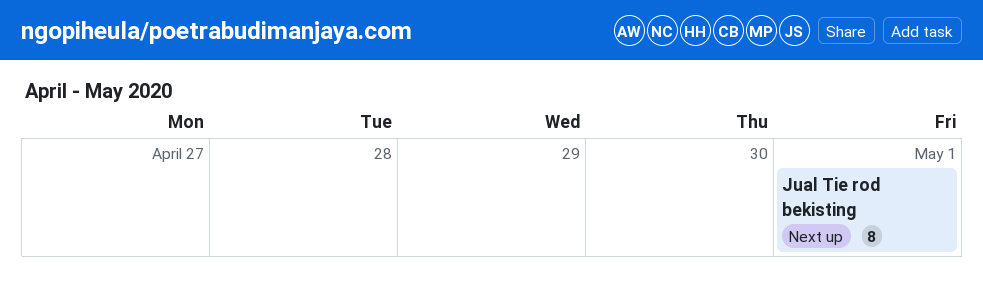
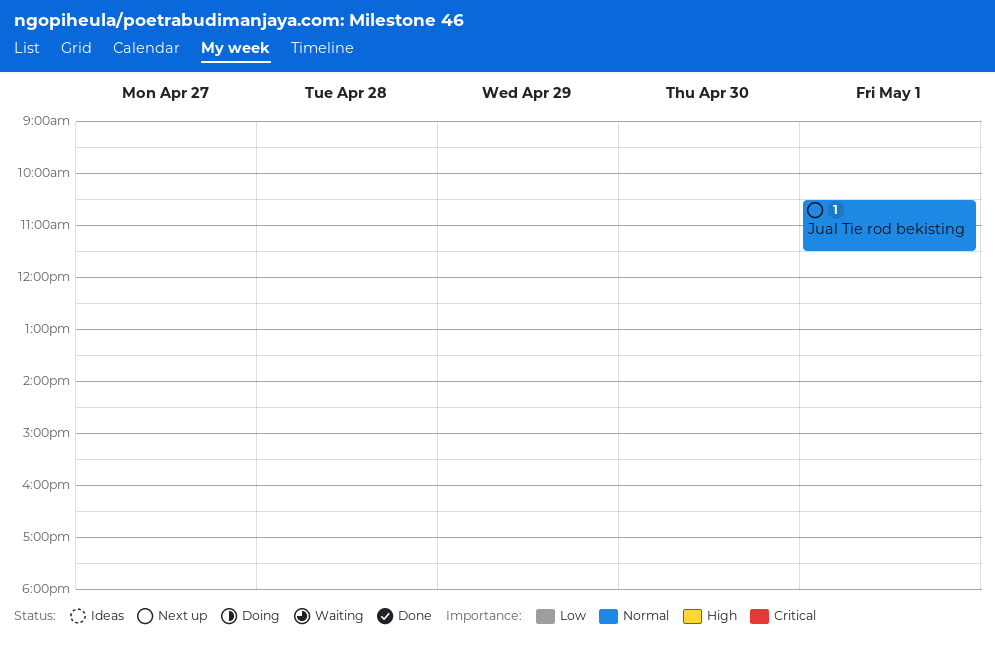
Jual Tie rod bekisting, estimate: 8 -> 1

